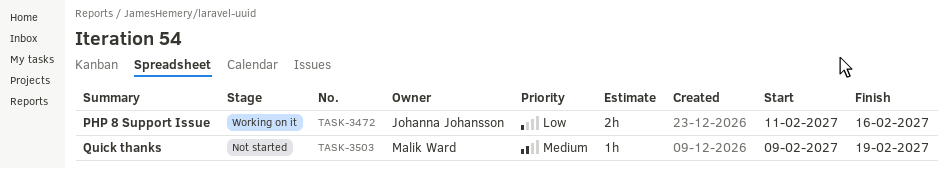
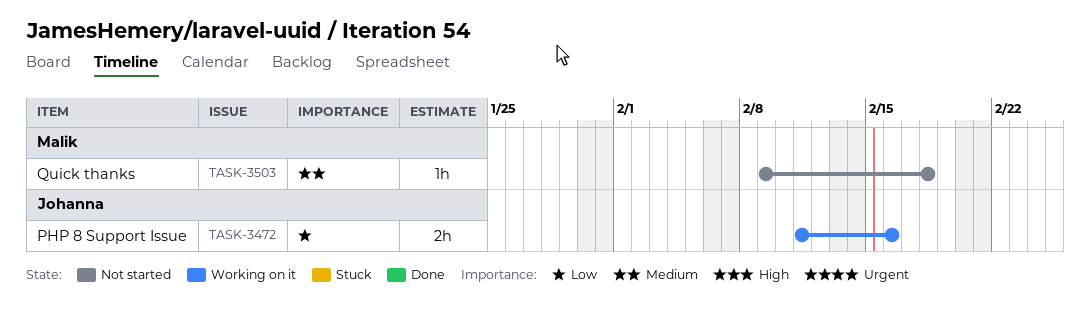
TASK-3503, due: Feb 19 -> Feb 18

